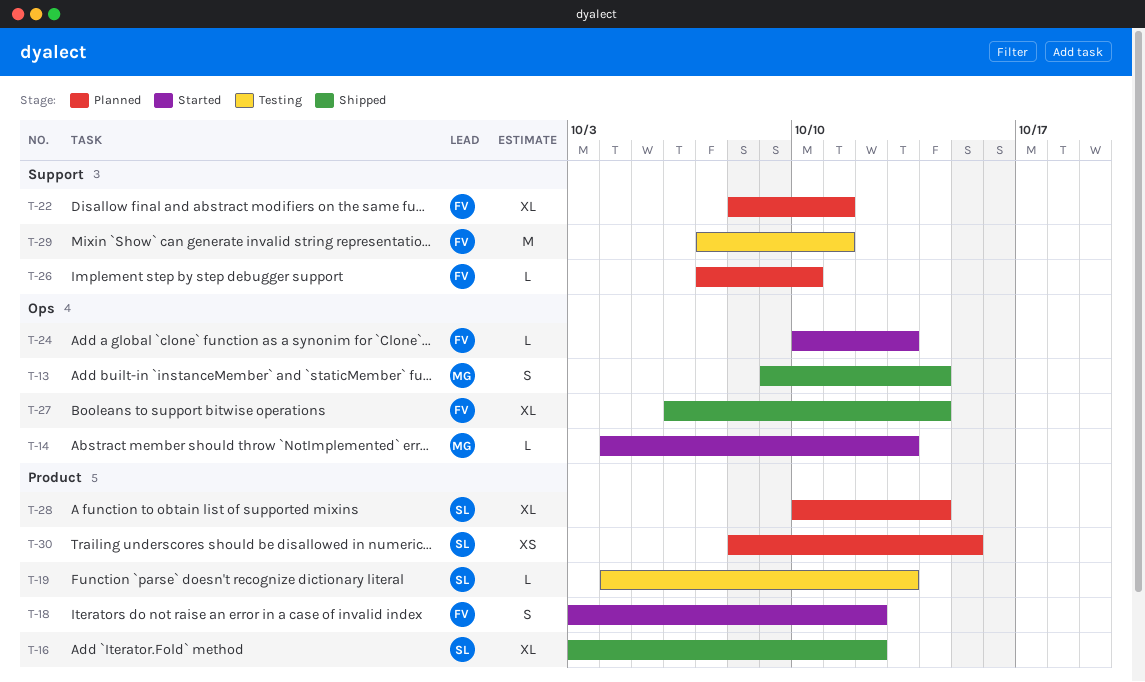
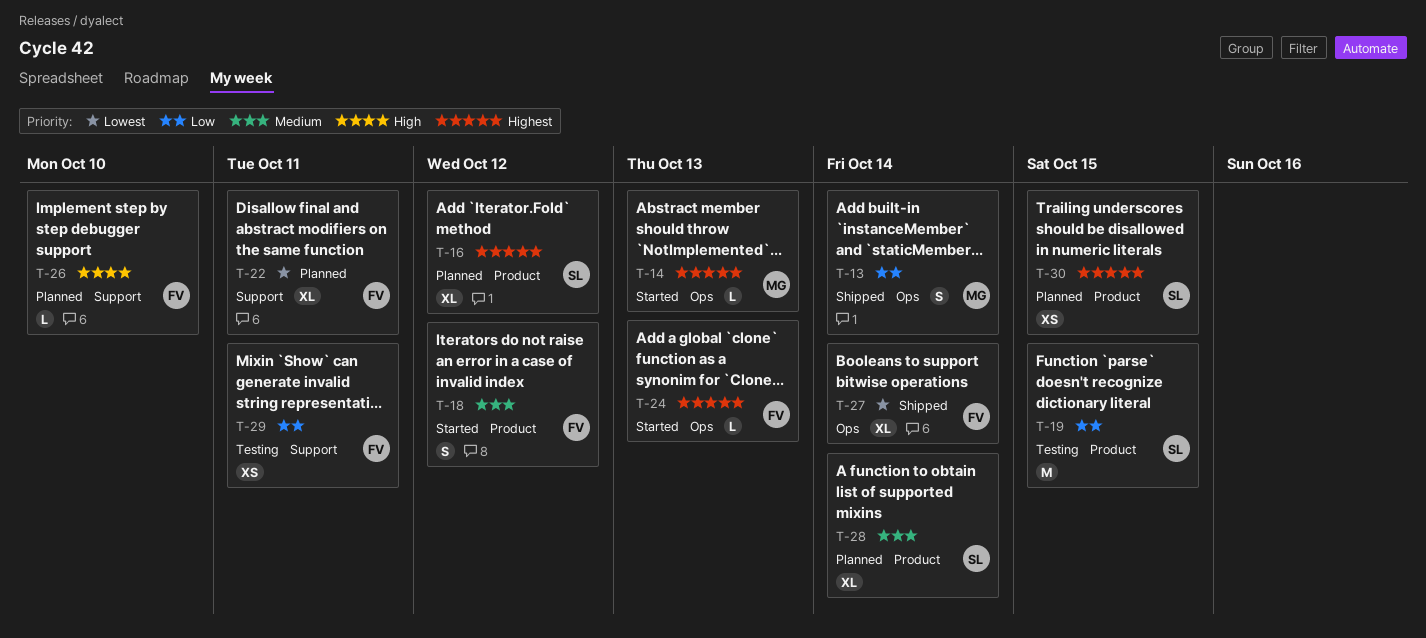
T-16, status: Shipped -> Planned
T-19, estimate: L -> M
T-19, due: Oct 13 -> Oct 15
T-29, estimate: M -> XS

